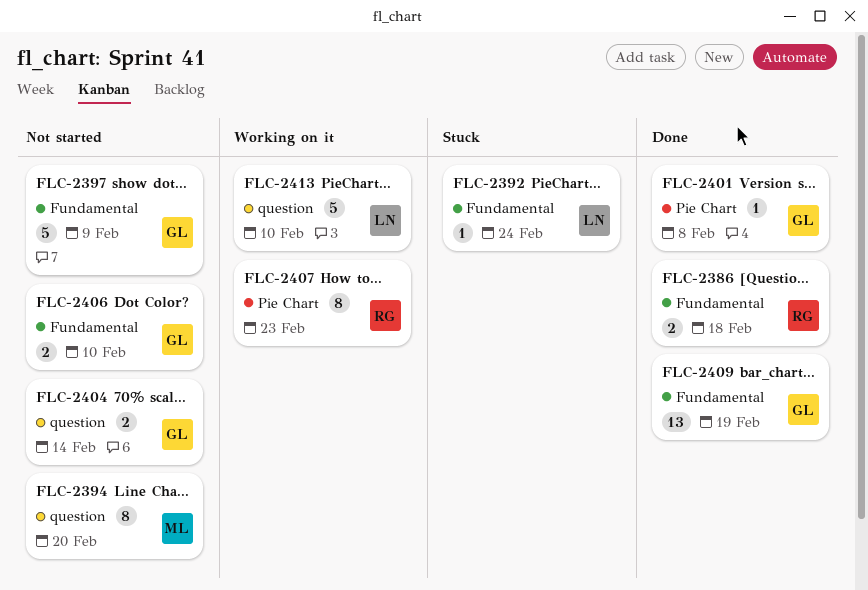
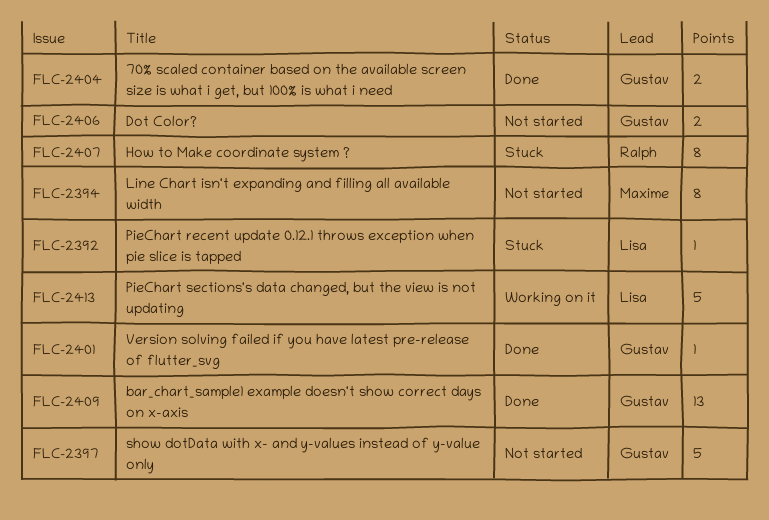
FLC-2386: present -> none
FLC-2404, status: Not started -> Done
FLC-2407, status: Working on it -> Stuck

